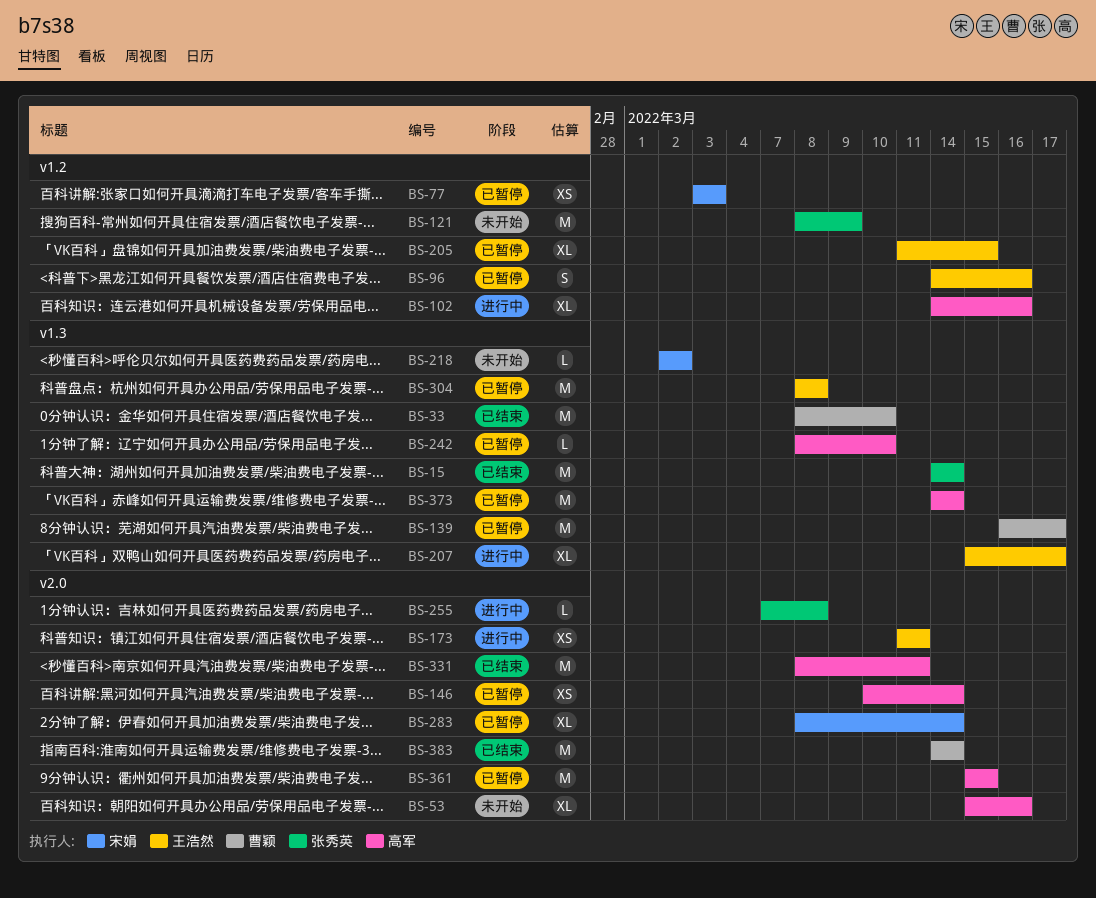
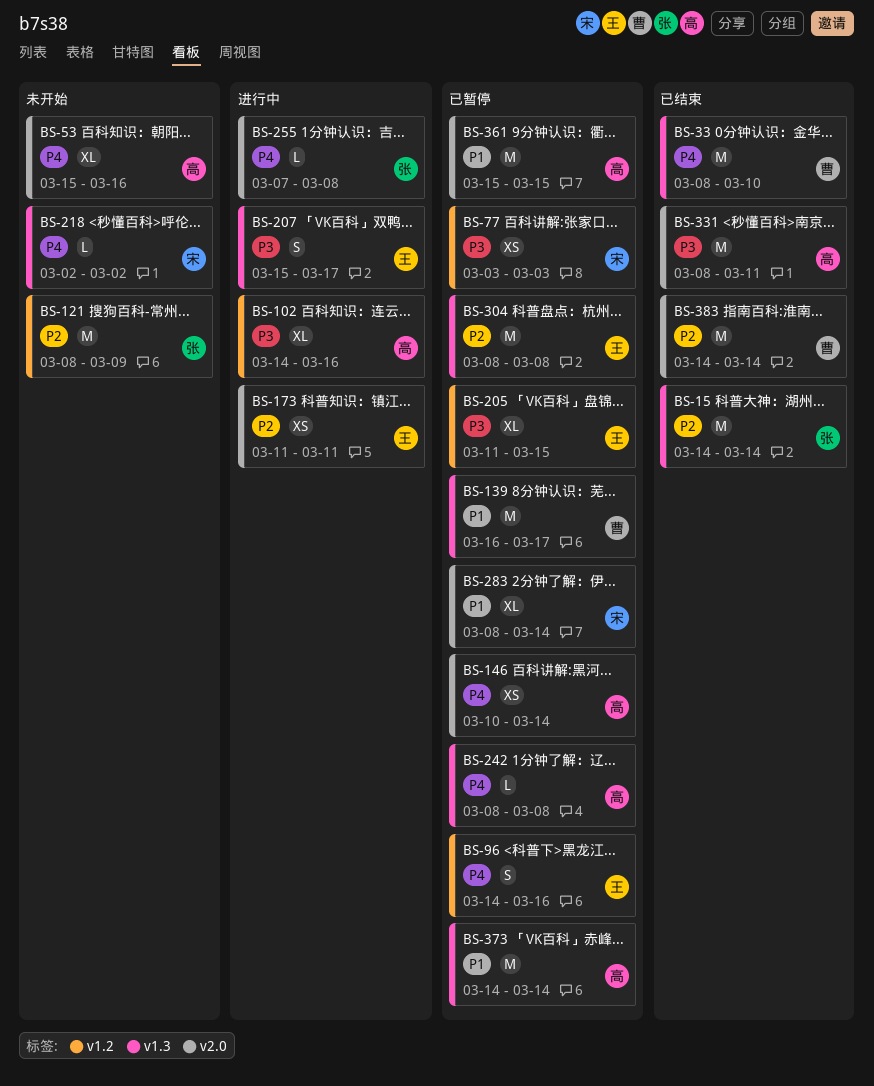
BS-207, estimate: XL -> S
BS-242, due: Mar 10 -> Mar 8

